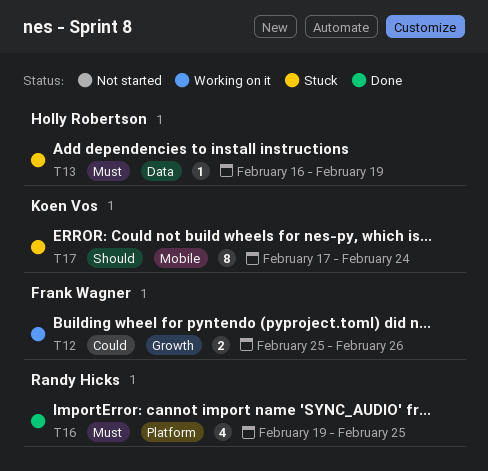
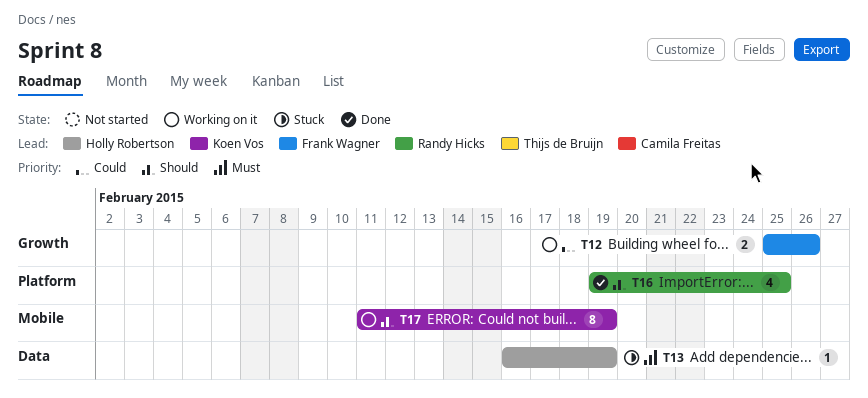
T16, priority: Must -> Should
T17, status: Stuck -> Working on it
T17, start: Feb 17 -> Feb 11
T17, due: Feb 24 -> Feb 19

